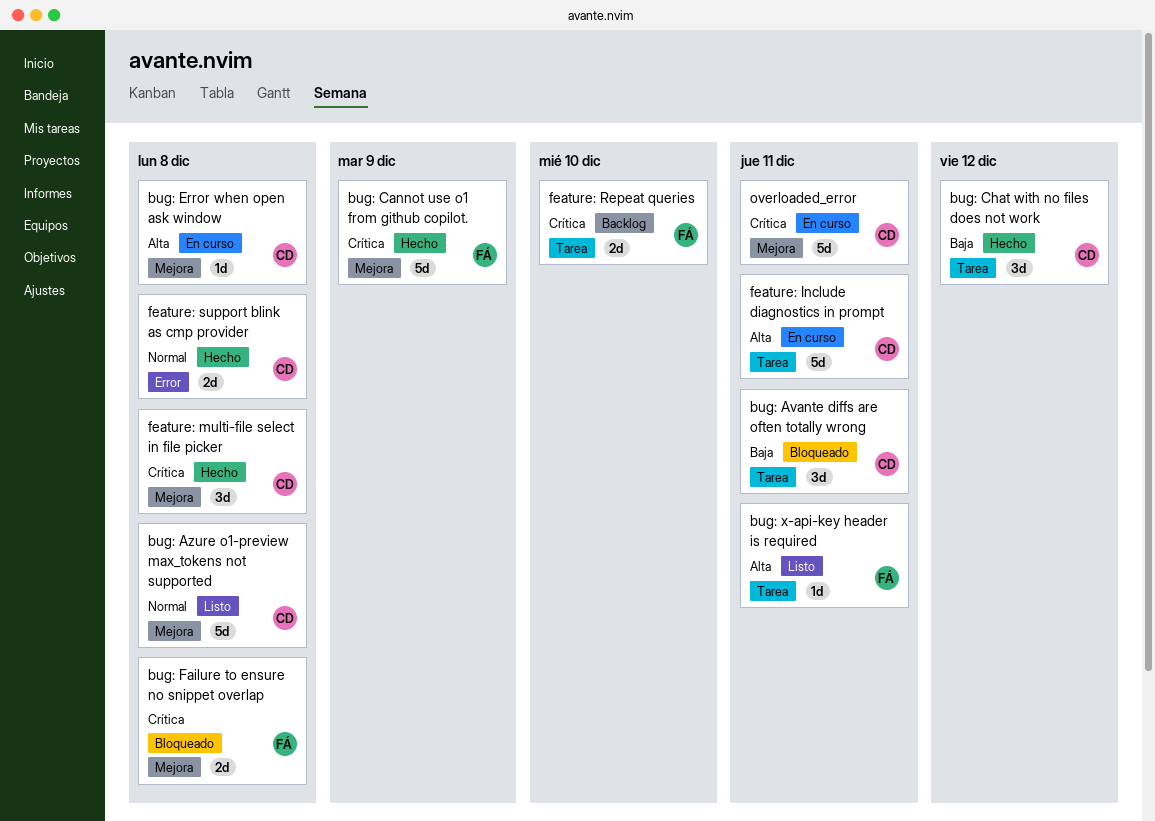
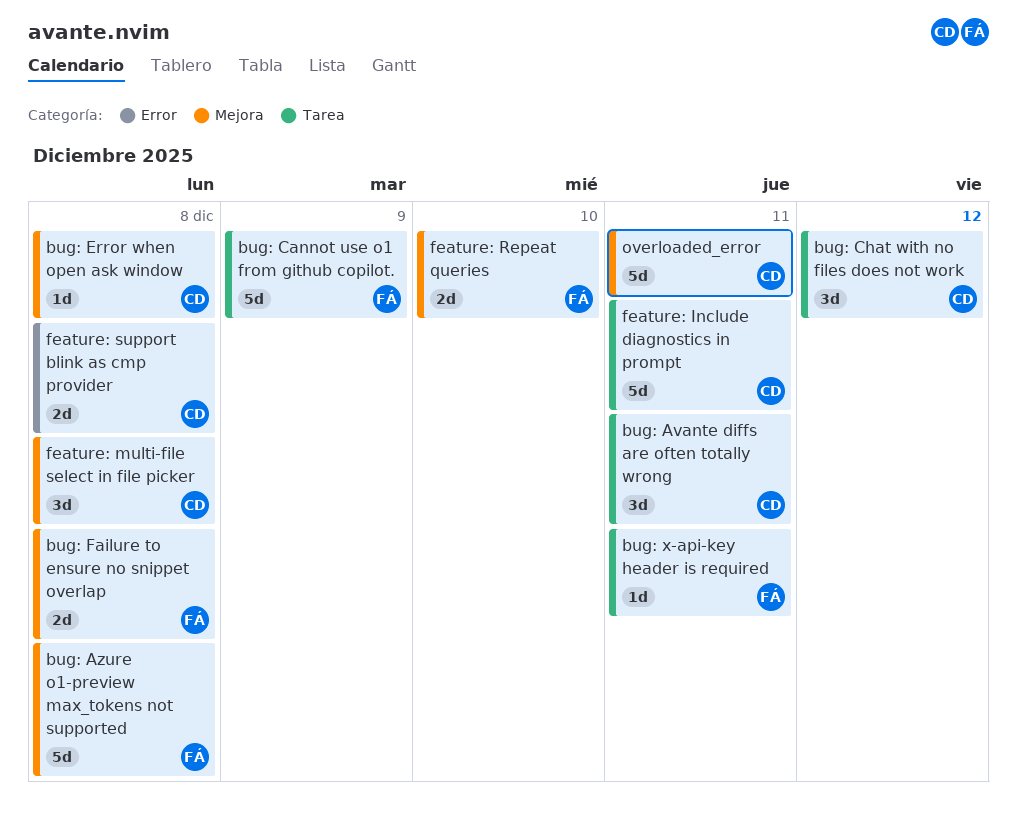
bug: Azure o1-preview max_tokens not supported, owner: CD -> FÁ
bug: Cannot use o1 from github copilot., label: Mejora -> Tarea
feature: Repeat queries, label: Tarea -> Mejora

